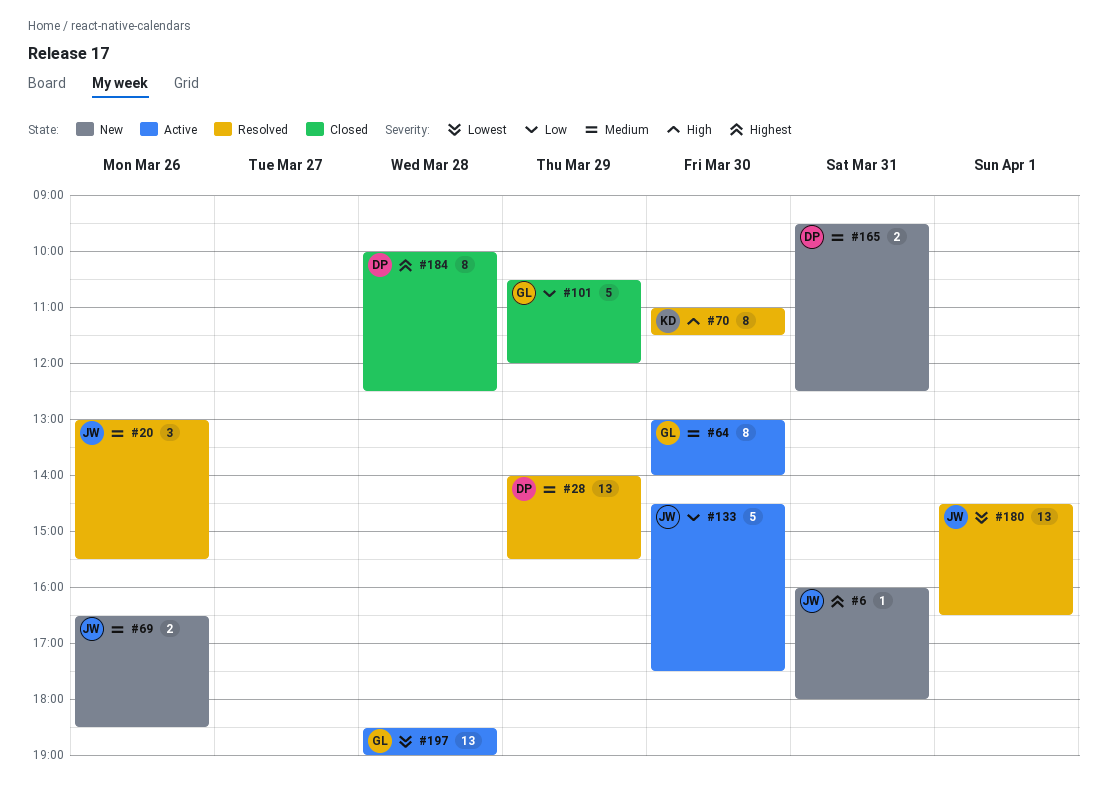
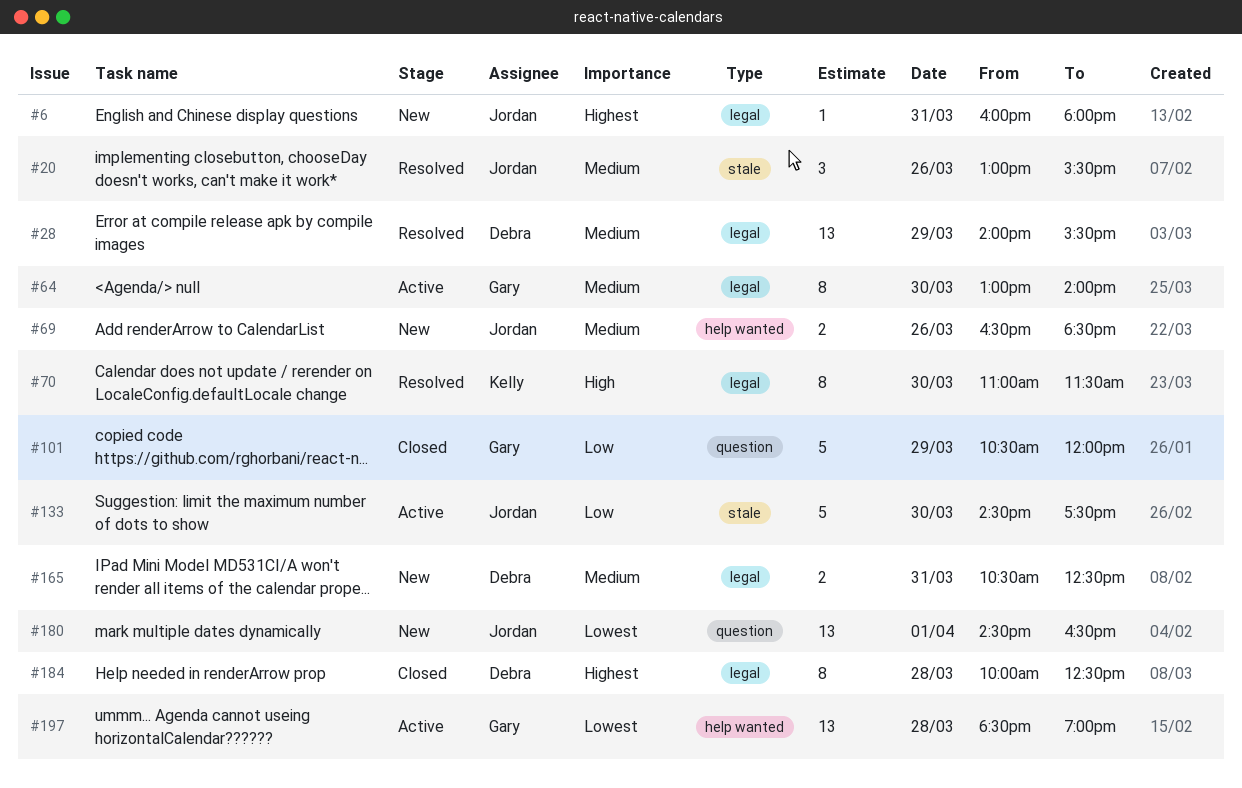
#165, begins: 09:30 -> 10:30
#180, status: Resolved -> New

